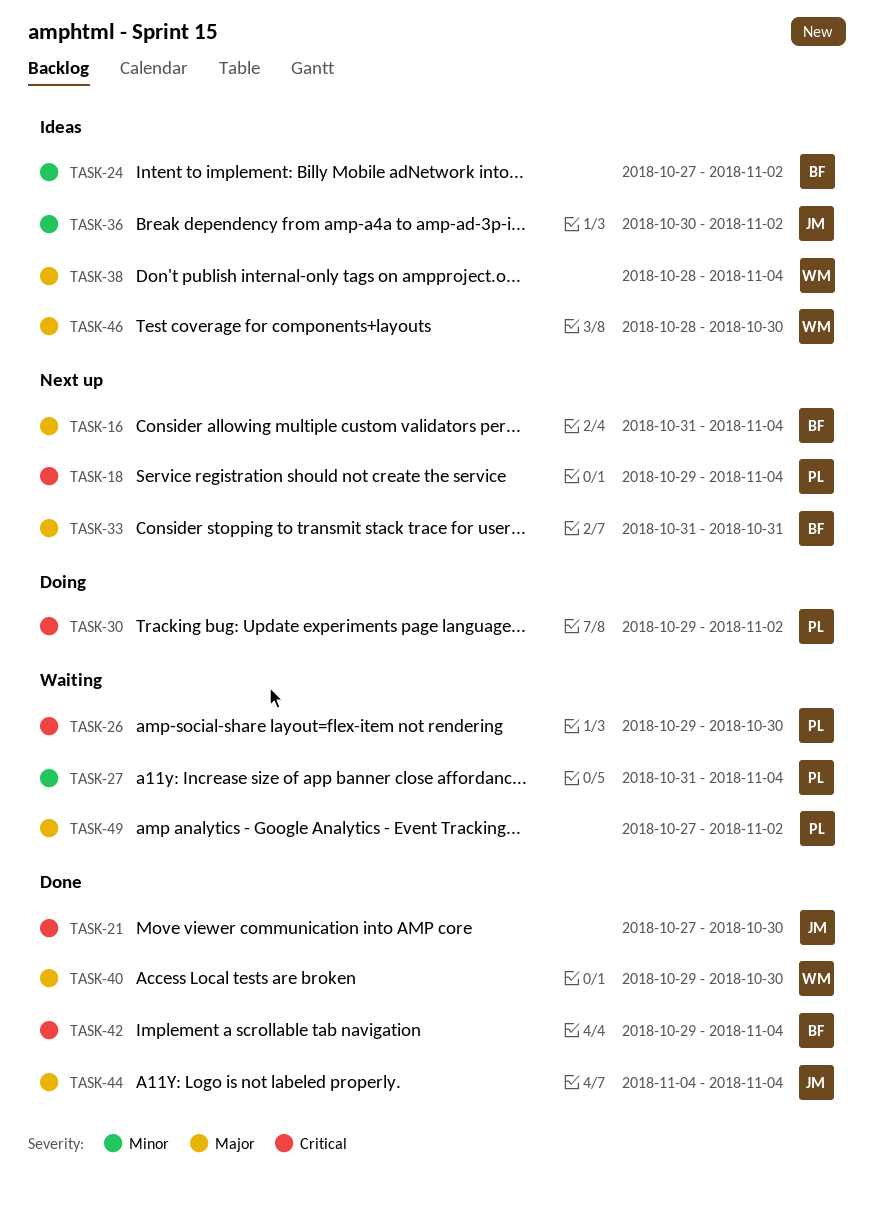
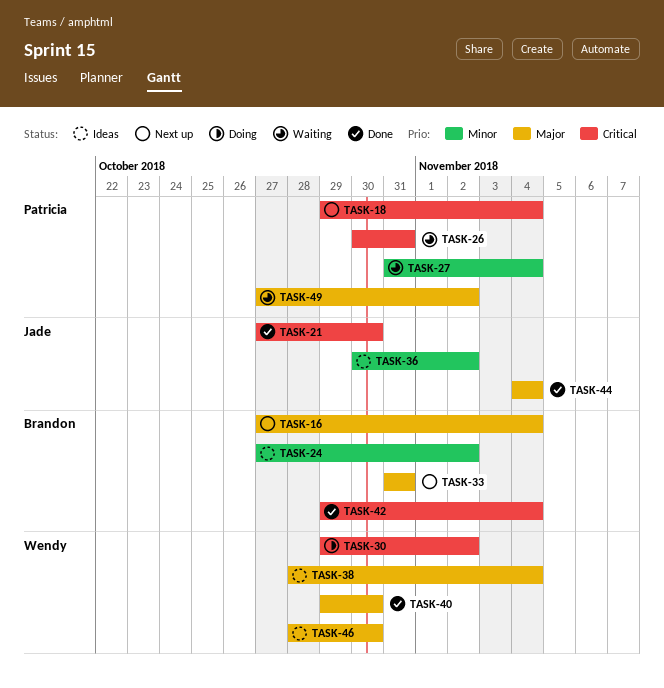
TASK-16, start: Oct 31 -> Oct 27
TASK-26, start: Oct 29 -> Oct 30
TASK-26, due: Oct 30 -> Oct 31
TASK-30, owner: Patricia -> Wendy

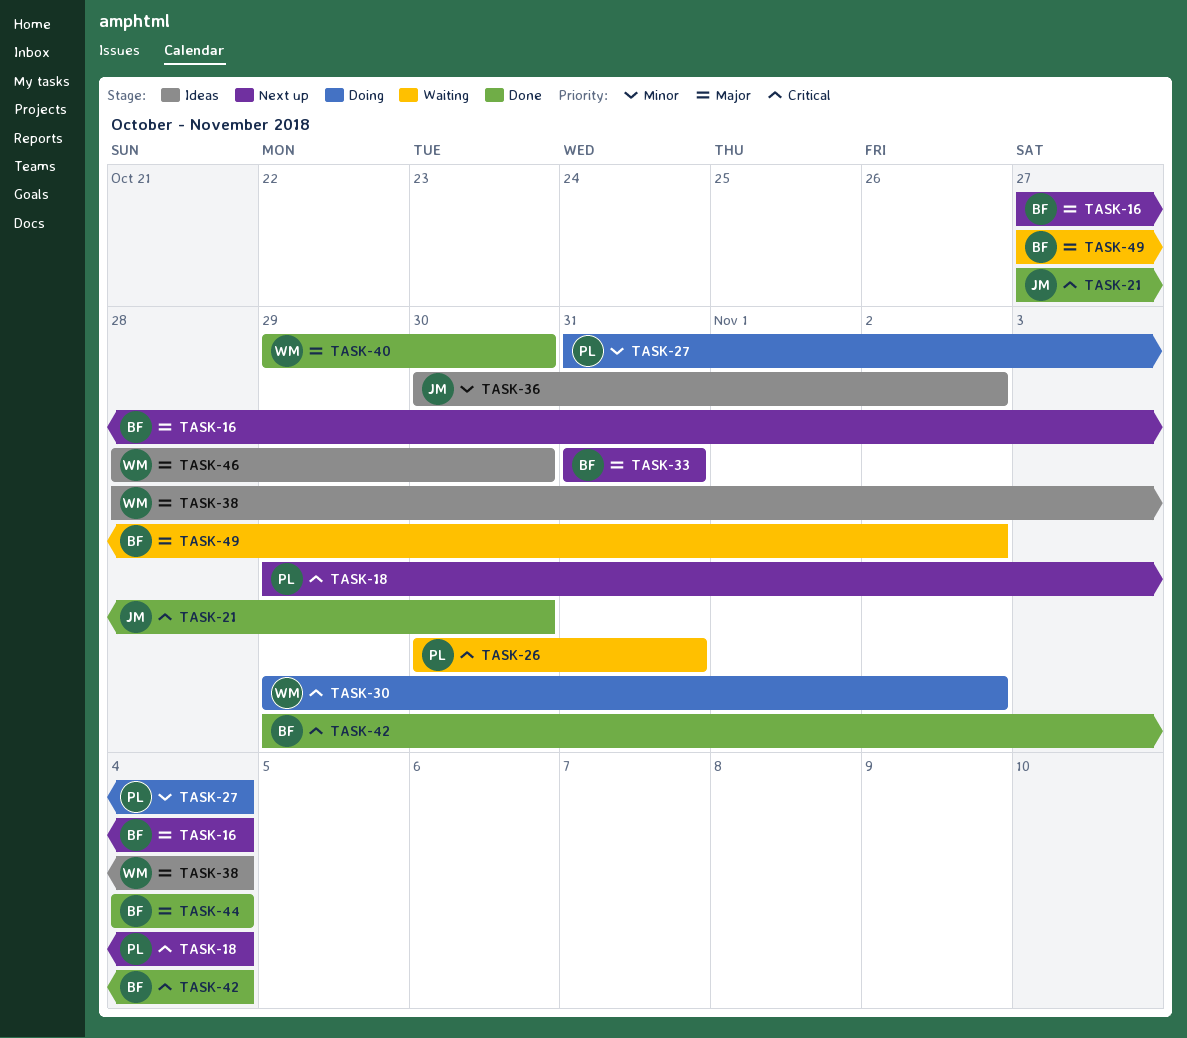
TASK-24: present -> none
TASK-27, status: Waiting -> Doing
TASK-44, owner: Jade -> Brandon
TASK-49, owner: Patricia -> Brandon

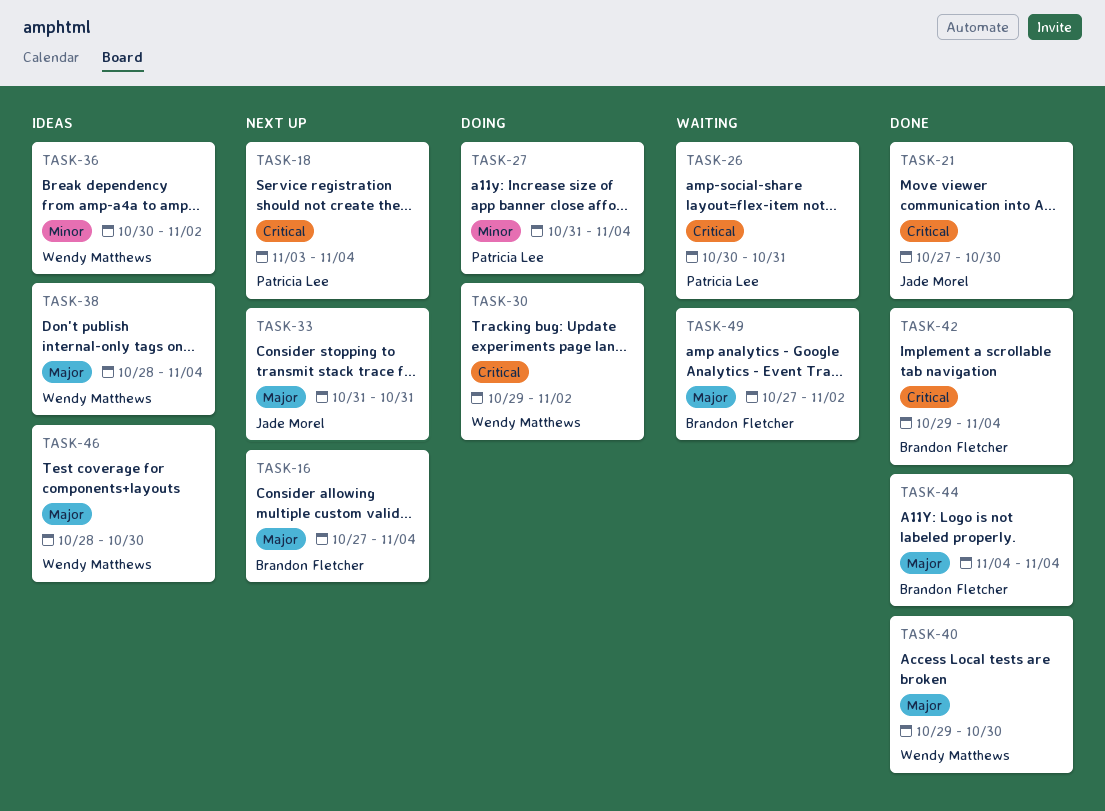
TASK-18, start: Oct 29 -> Nov 3
TASK-33, owner: Brandon Fletcher -> Jade Morel
TASK-36, owner: Jade Morel -> Wendy Matthews

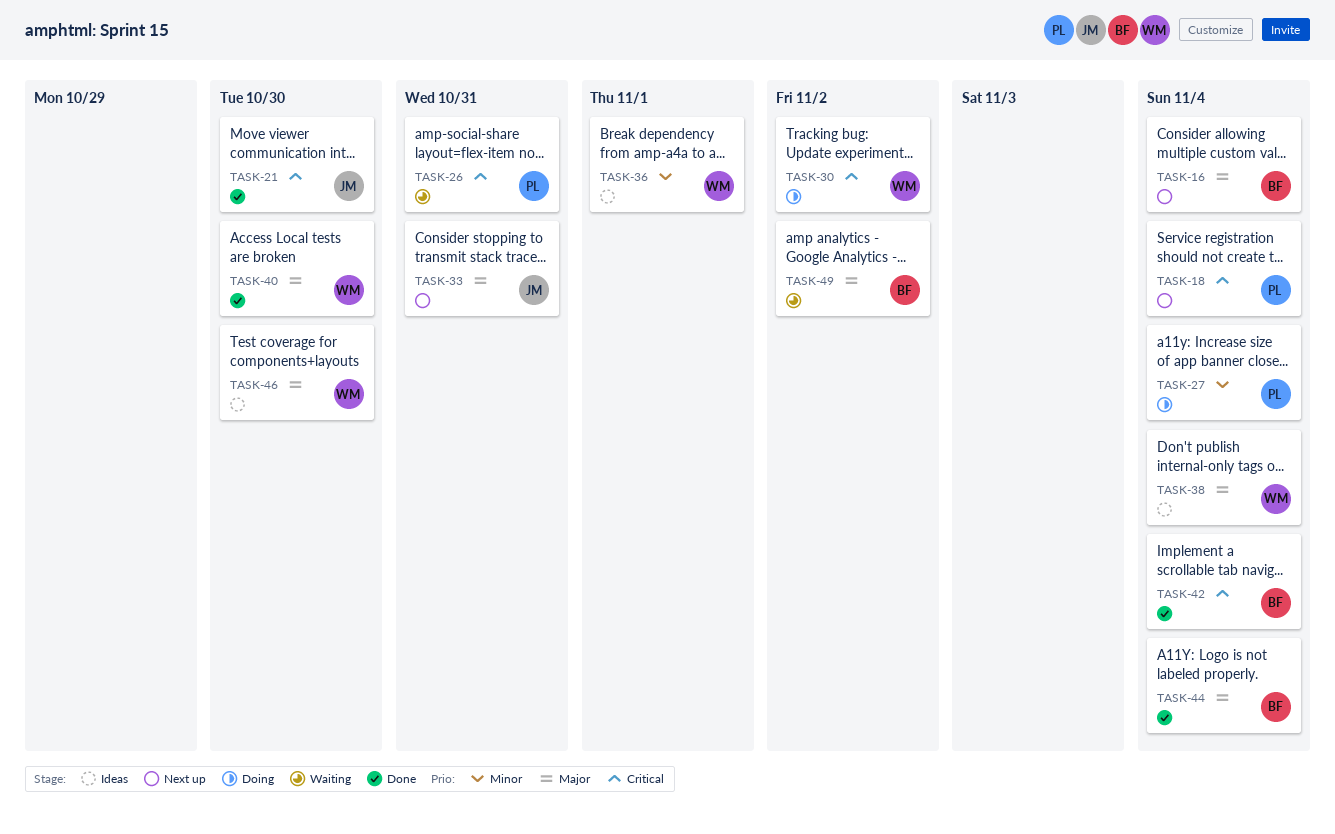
TASK-36, due: Nov 2 -> Nov 1

